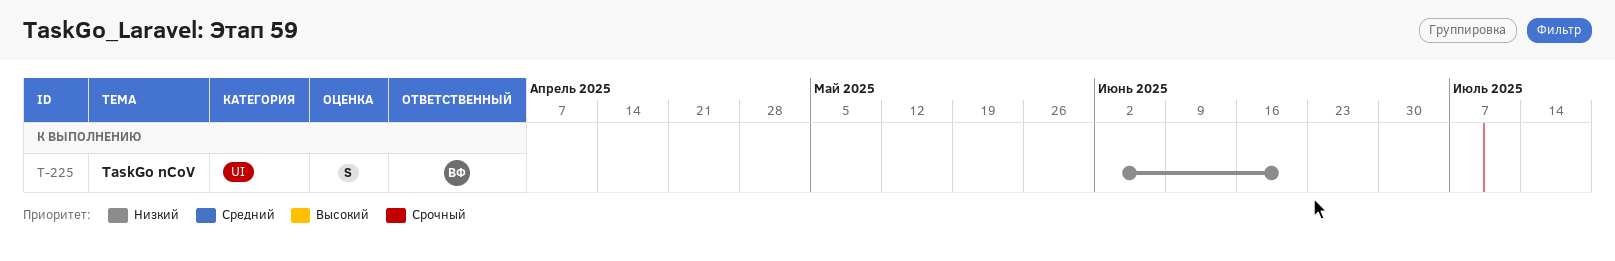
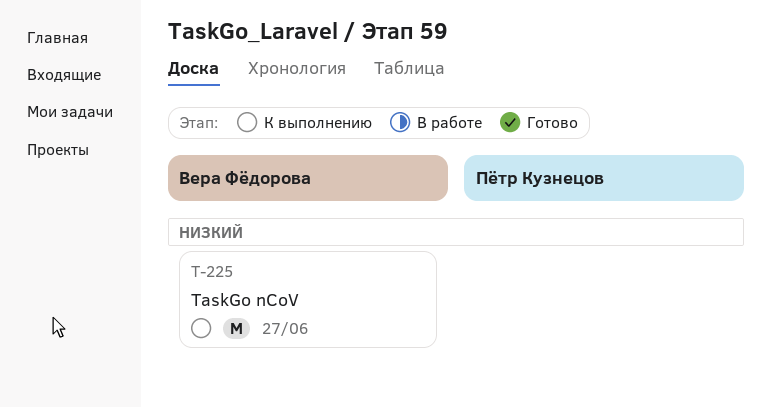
T-225, estimate: S -> M
T-225, due: Jun 20 -> Jun 27

